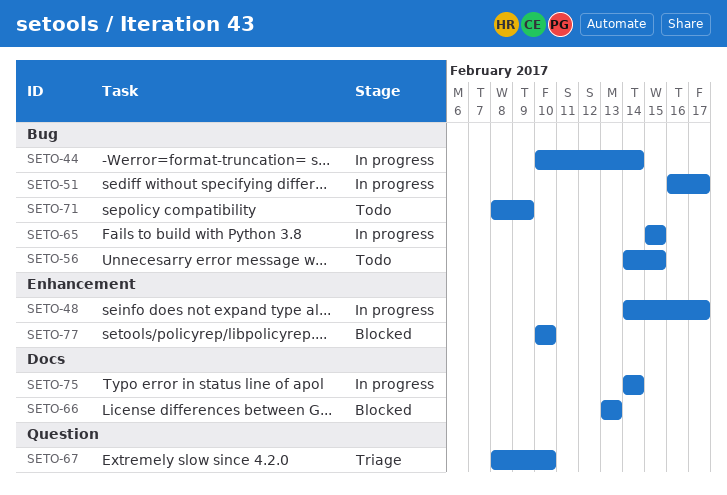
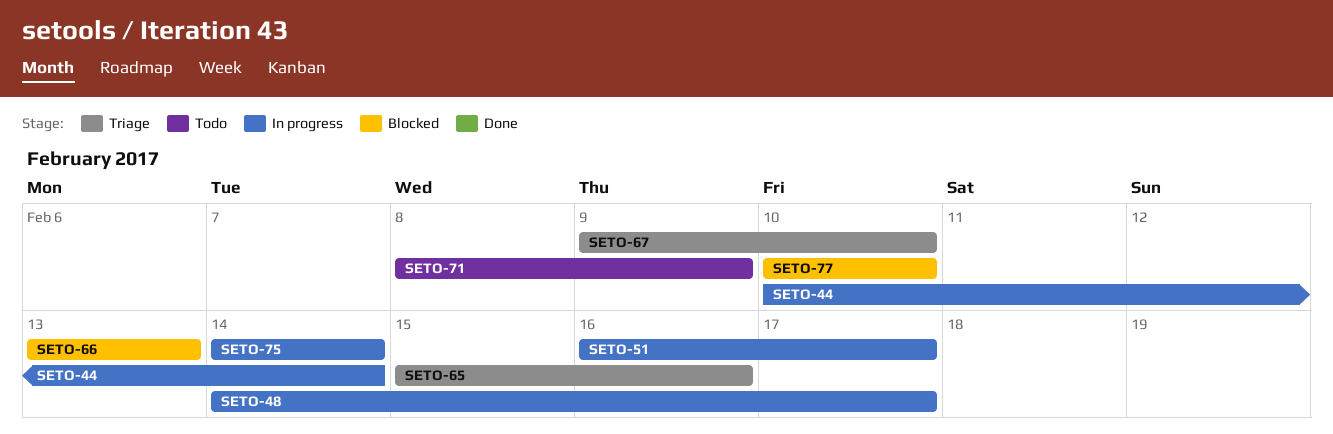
SETO-56: present -> none
SETO-65, status: In progress -> Triage
SETO-65, due: Feb 15 -> Feb 16
SETO-67, start: Feb 8 -> Feb 9

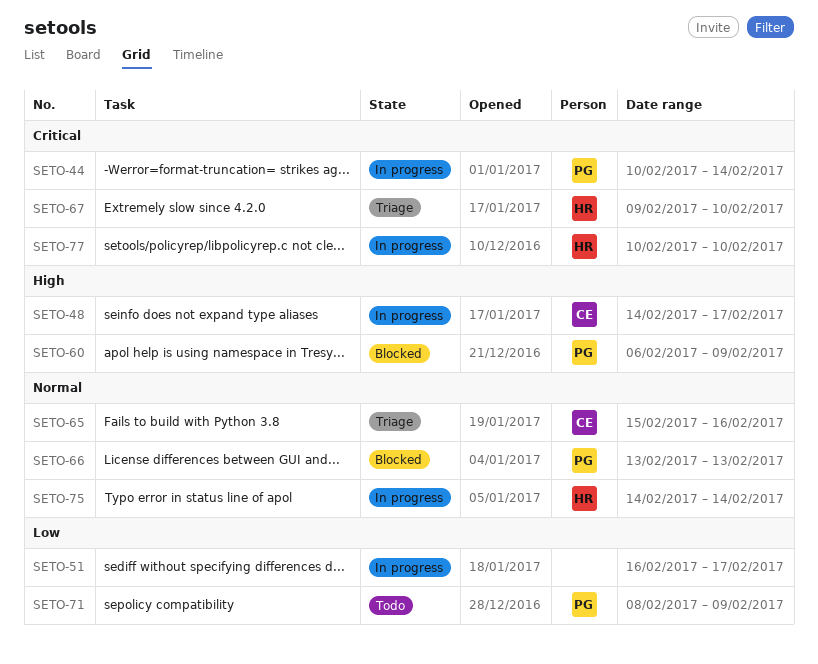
SETO-60: none -> present
SETO-77, status: Blocked -> In progress

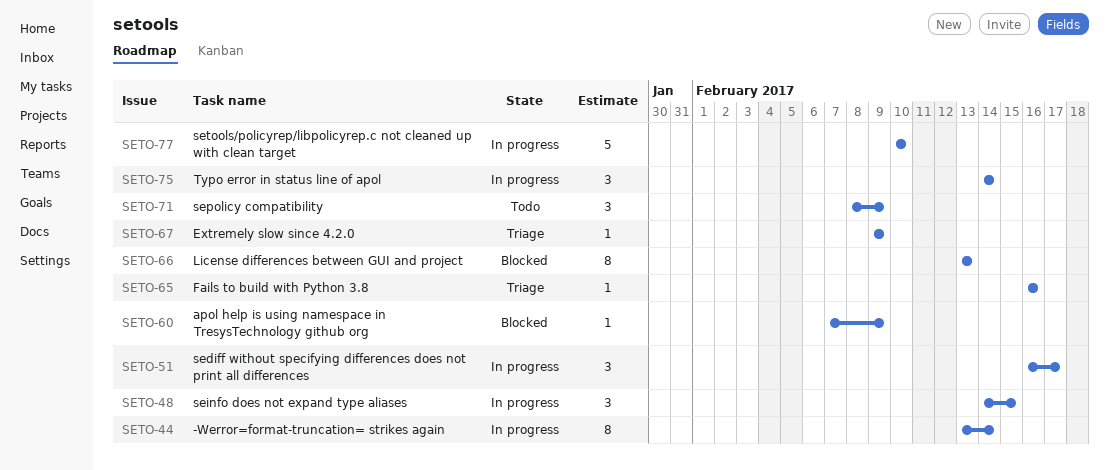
SETO-44, start: Feb 10 -> Feb 13
SETO-48, due: Feb 17 -> Feb 15
SETO-60, start: Feb 6 -> Feb 7
SETO-65, start: Feb 15 -> Feb 16
SETO-67, due: Feb 10 -> Feb 9

